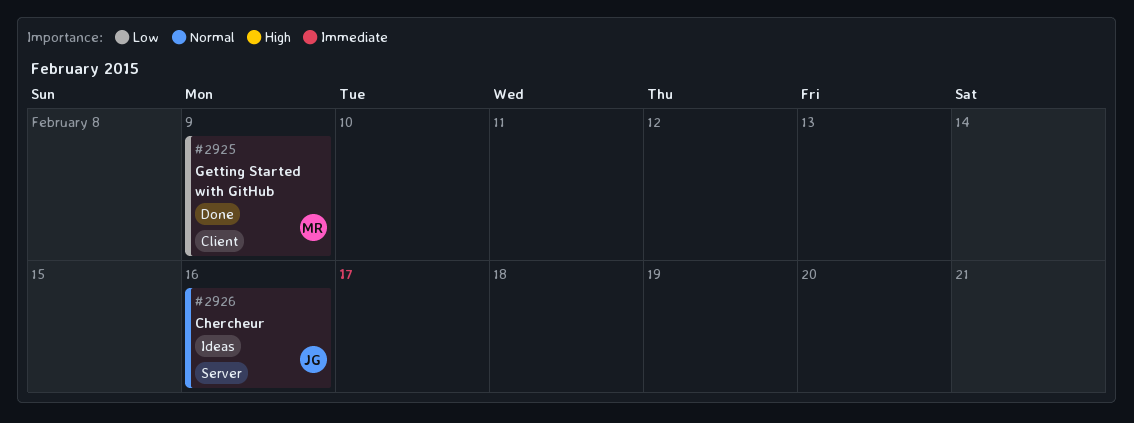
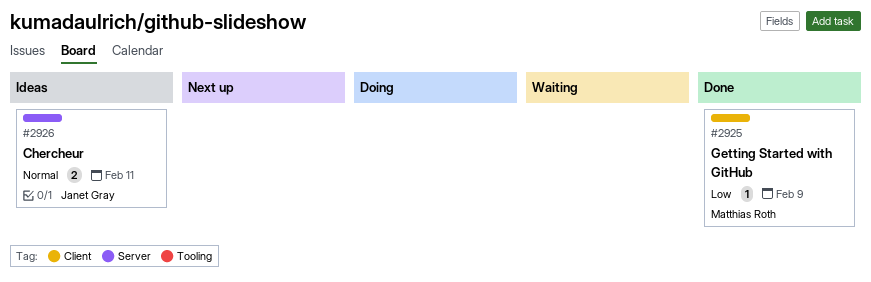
#2926, due: Feb 16 -> Feb 11

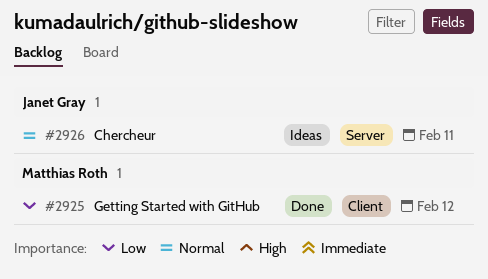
#2925, due: Feb 9 -> Feb 12

